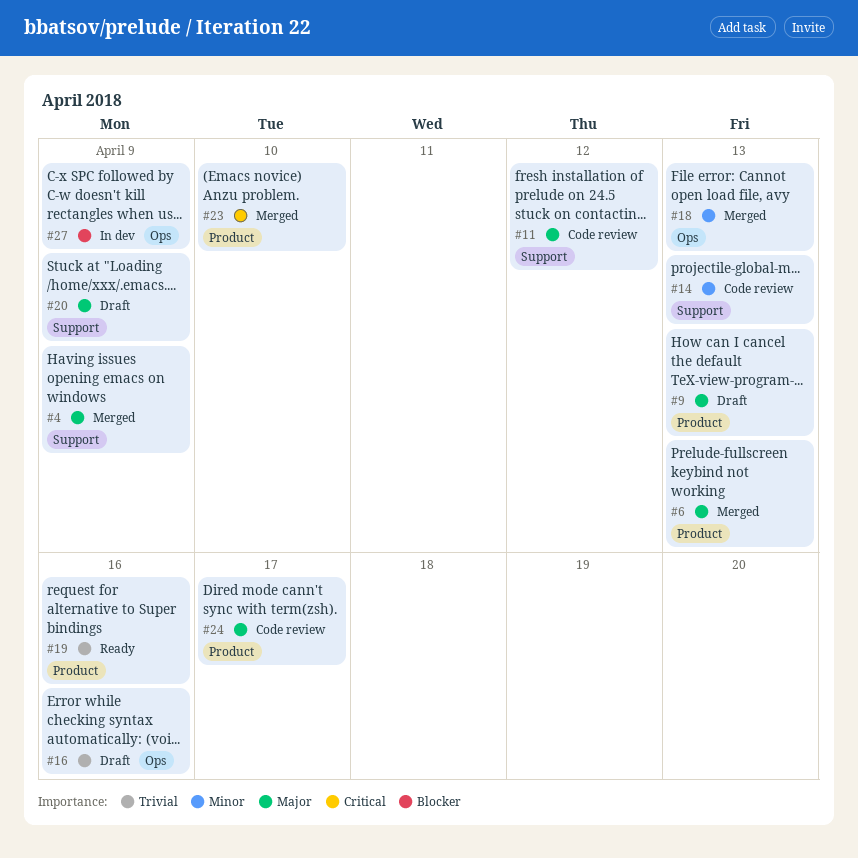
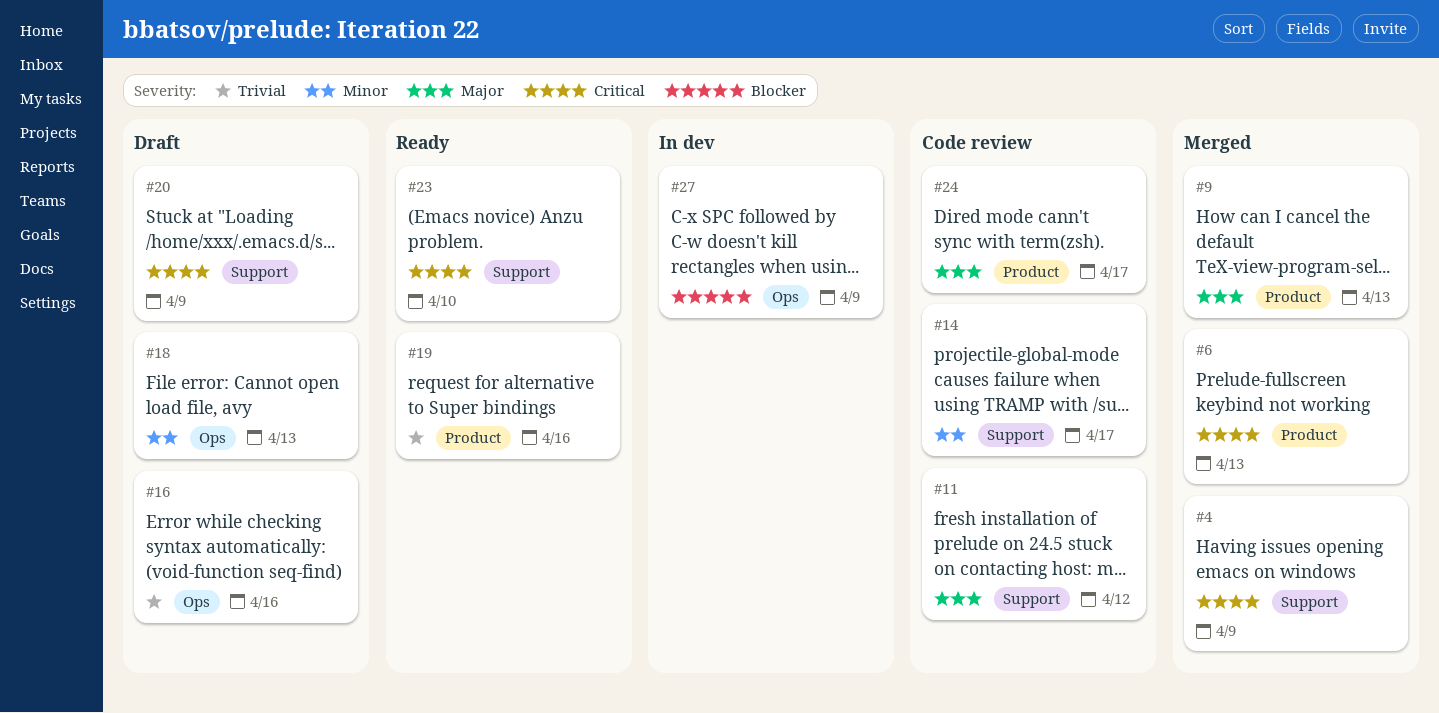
#4, priority: Major -> Critical
#6, priority: Major -> Critical
#9, status: Draft -> Merged
#14, due: Apr 13 -> Apr 17
#18, status: Merged -> Draft
#20, priority: Major -> Critical
#23, status: Merged -> Ready
#23, label: Product -> Support

